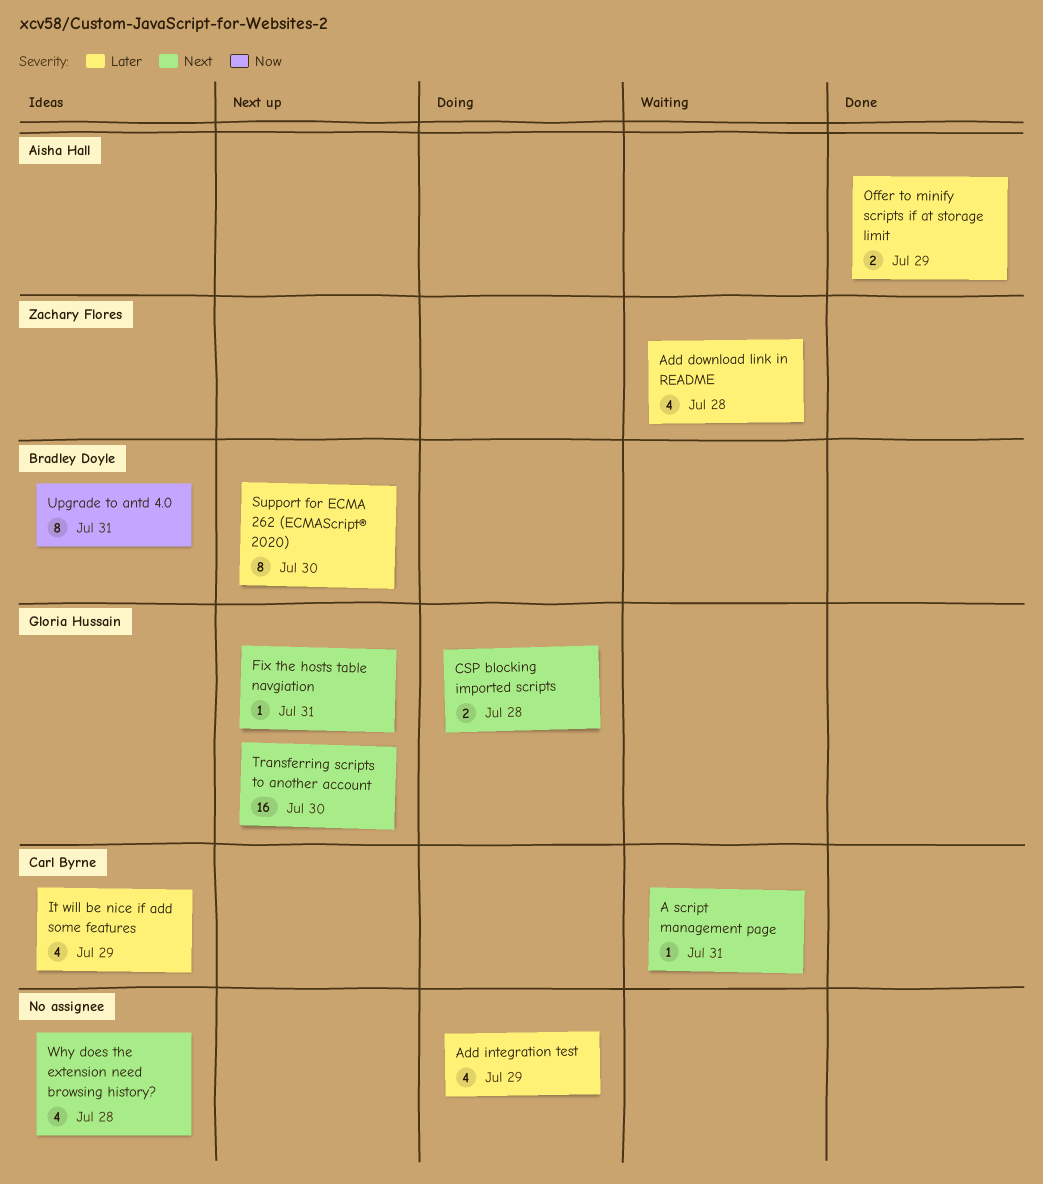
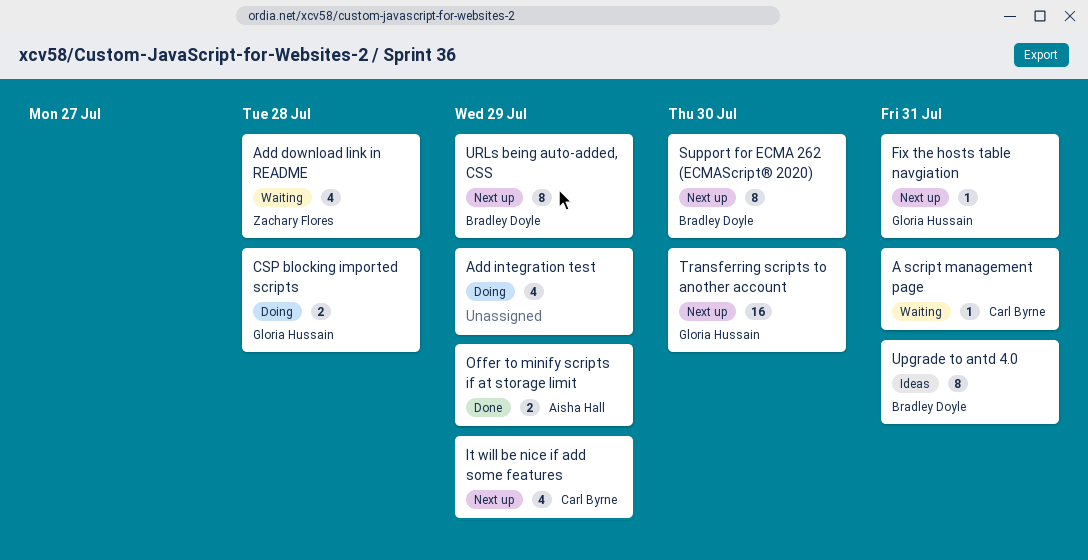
It will be nice if add some features, status: Ideas -> Next up
URLs being auto-added, CSS: none -> present
Why does the extension need browsing history?: present -> none

